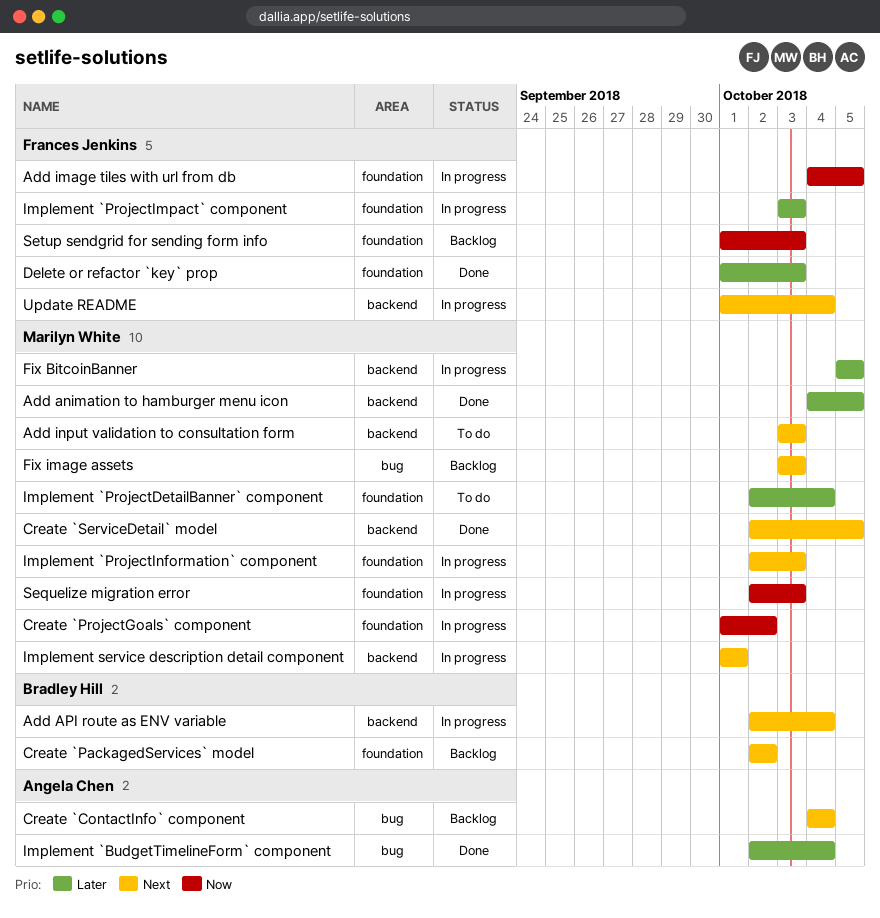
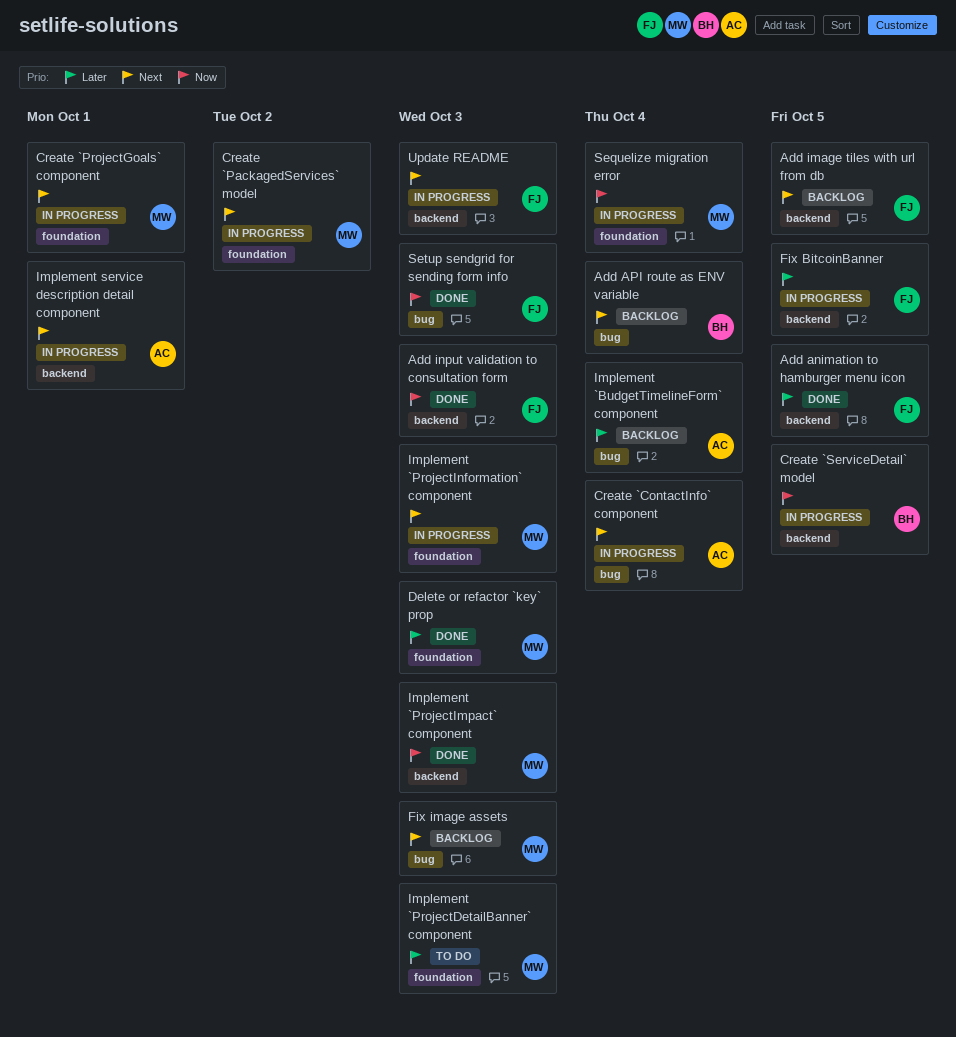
Add animation to hamburger menu icon, owner: Marilyn White -> Frances Jenkins
Add API route as ENV variable, status: In progress -> Backlog
Add API route as ENV variable, label: backend -> bug
Add image tiles with url from db, status: In progress -> Backlog
Add image tiles with url from db, priority: Now -> Next
Add image tiles with url from db, label: foundation -> backend
Add input validation to consultation form, status: To do -> Done
Add input validation to consultation form, owner: Marilyn White -> Frances Jenkins
Add input validation to consultation form, priority: Next -> Now
Create `ContactInfo` component, status: Backlog -> In progress
Create `PackagedServices` model, status: Backlog -> In progress
Create `PackagedServices` model, owner: Bradley Hill -> Marilyn White
Create `ProjectGoals` component, priority: Now -> Next
Create `ProjectGoals` component, due: Oct 2 -> Oct 1
Create `ServiceDetail` model, status: Done -> In progress
Create `ServiceDetail` model, owner: Marilyn White -> Bradley Hill
Create `ServiceDetail` model, priority: Next -> Now
Delete or refactor `key` prop, owner: Frances Jenkins -> Marilyn White
Fix BitcoinBanner, owner: Marilyn White -> Frances Jenkins
Implement `BudgetTimelineForm` component, status: Done -> Backlog
Implement `ProjectDetailBanner` component, due: Oct 4 -> Oct 3
Implement `ProjectImpact` component, status: In progress -> Done
Implement `ProjectImpact` component, owner: Frances Jenkins -> Marilyn White
Implement `ProjectImpact` component, priority: Later -> Now
Implement `ProjectImpact` component, label: foundation -> backend
Implement service description detail component, owner: Marilyn White -> Angela Chen
Sequelize migration error, due: Oct 3 -> Oct 4
Setup sendgrid for sending form info, status: Backlog -> Done
Setup sendgrid for sending form info, label: foundation -> bug
Update README, due: Oct 4 -> Oct 3

